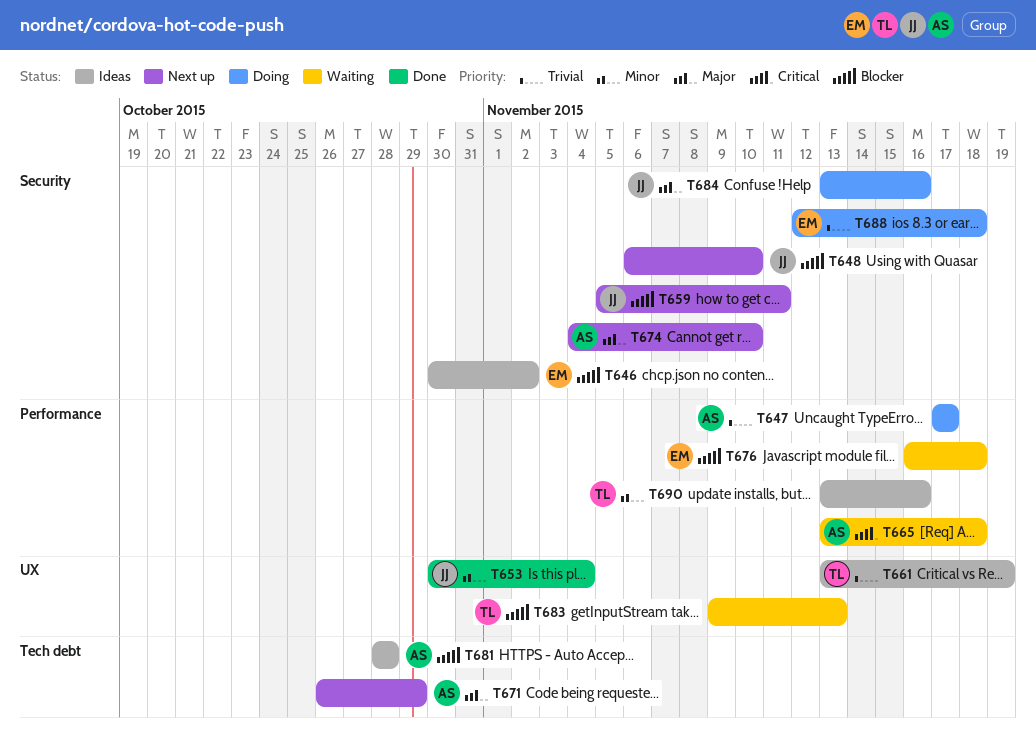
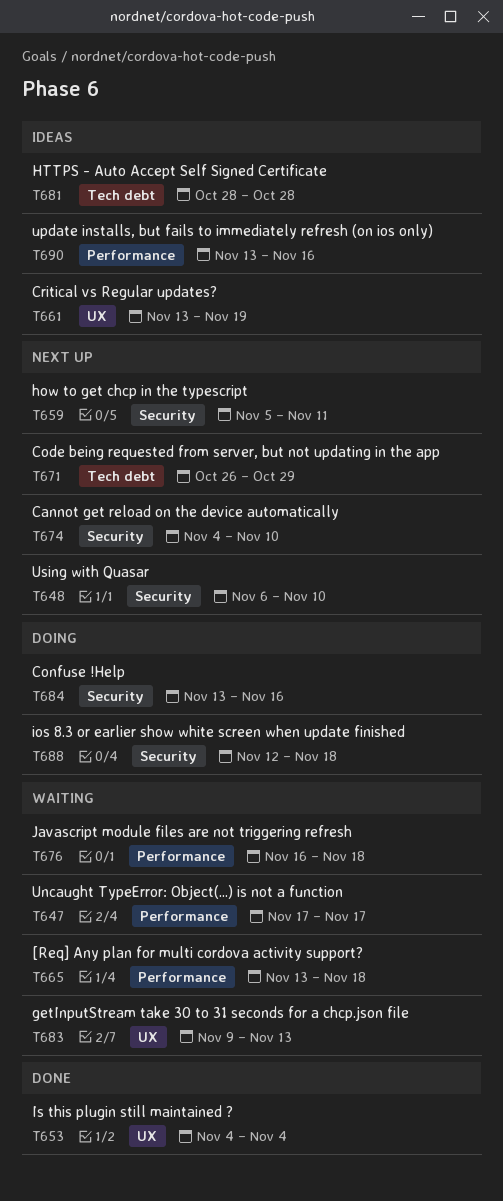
T646: present -> none
T647, status: Doing -> Waiting
T653, start: Oct 30 -> Nov 4

